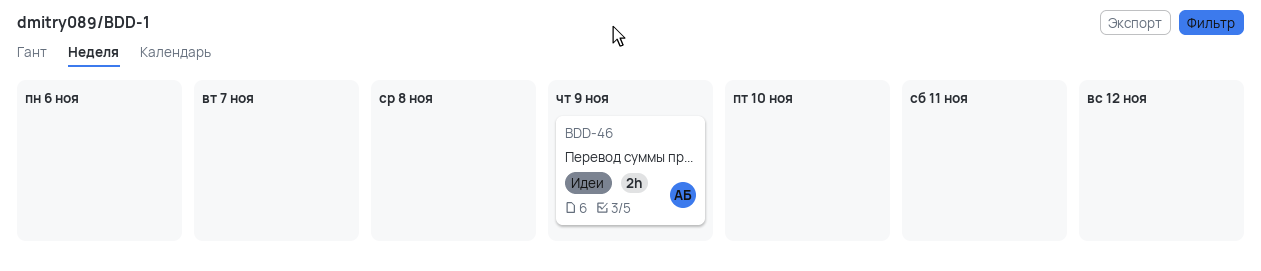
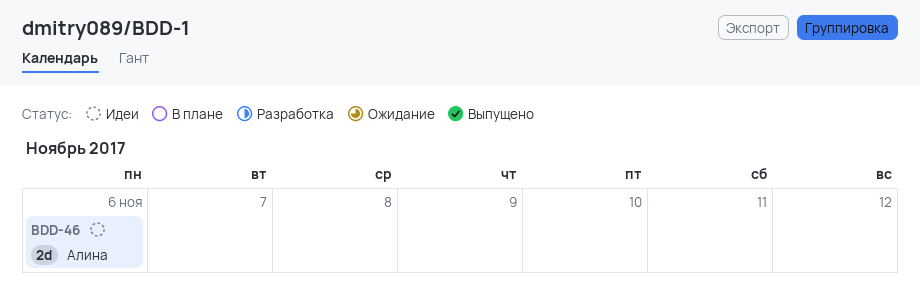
BDD-46, estimate: 2h -> 2d
BDD-46, due: Nov 9 -> Nov 6

